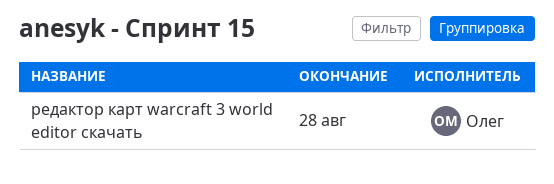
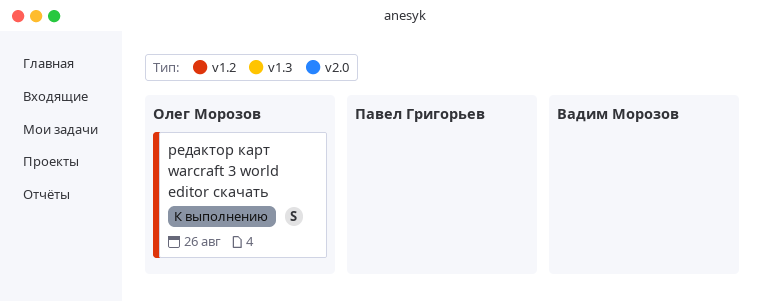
редактор карт warcraft 3 world editor скачать, due: Aug 28 -> Aug 26

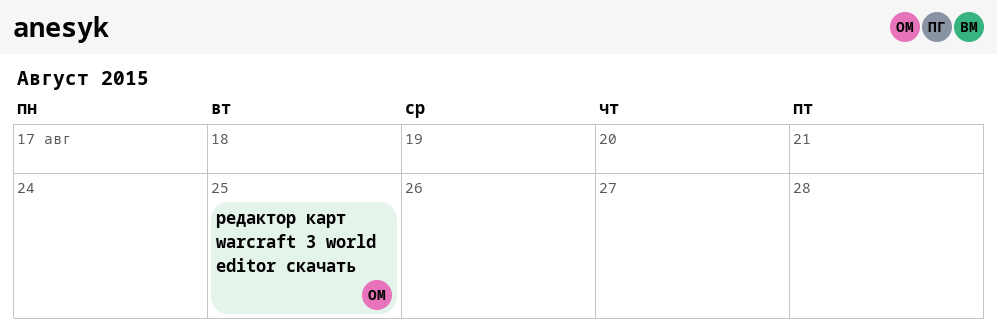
редактор карт warcraft 3 world editor скачать, due: Aug 26 -> Aug 25

